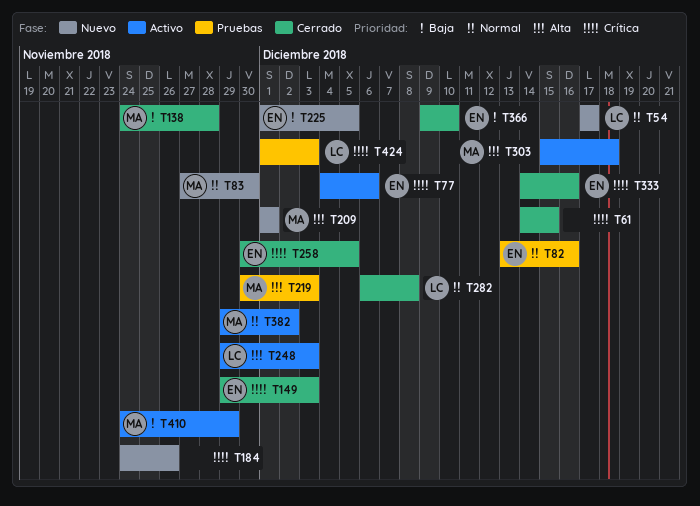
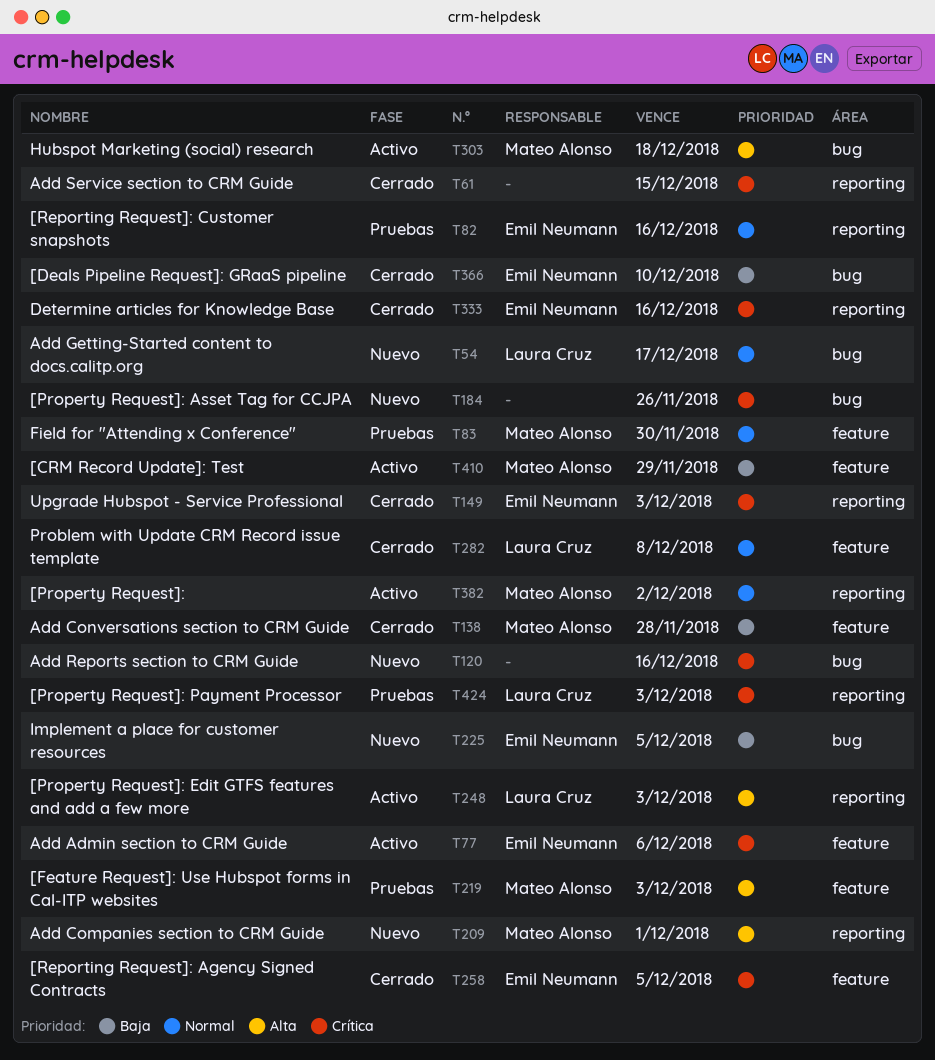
T83, status: Nuevo -> Pruebas
T120: none -> present

